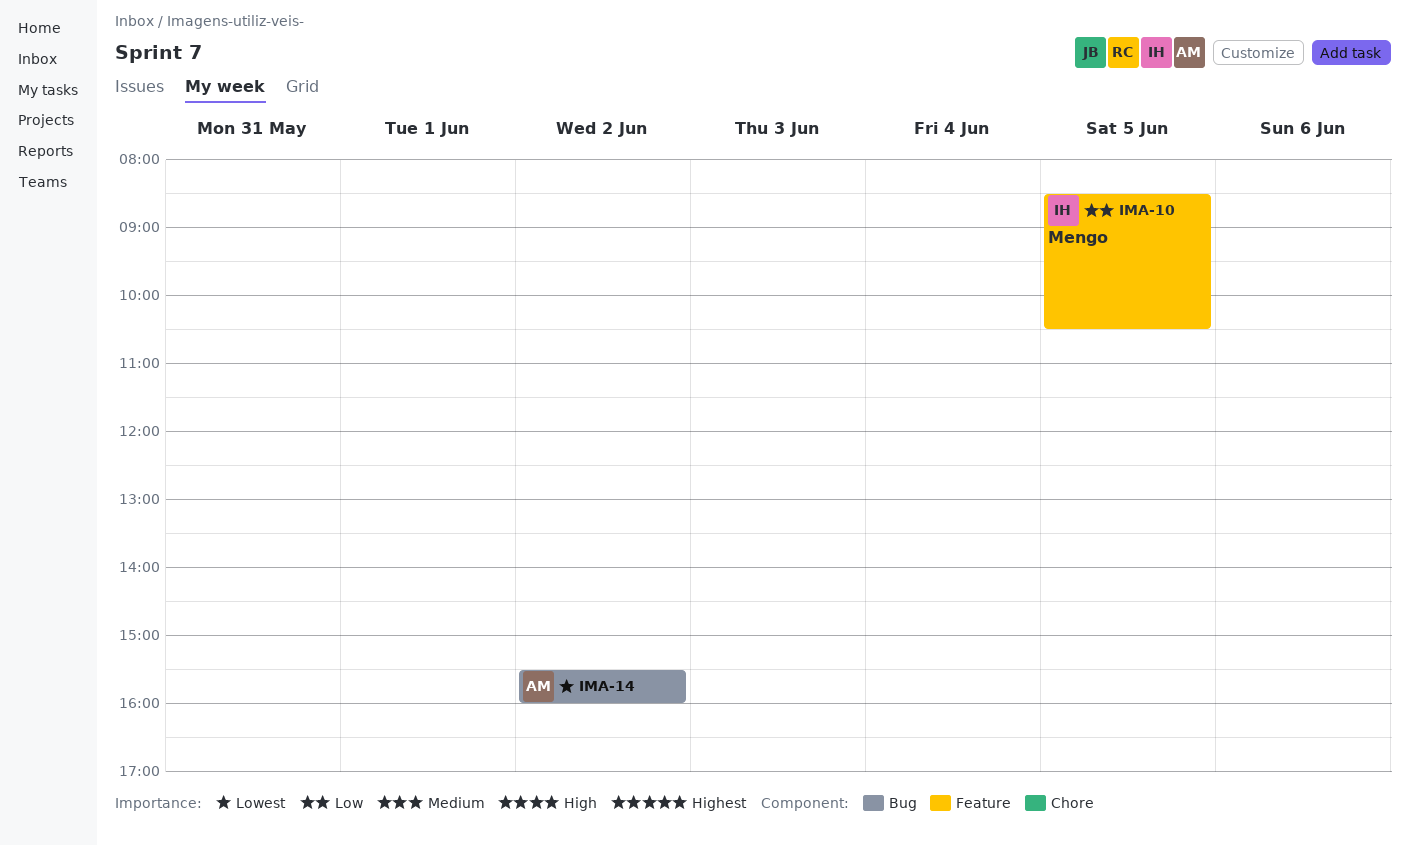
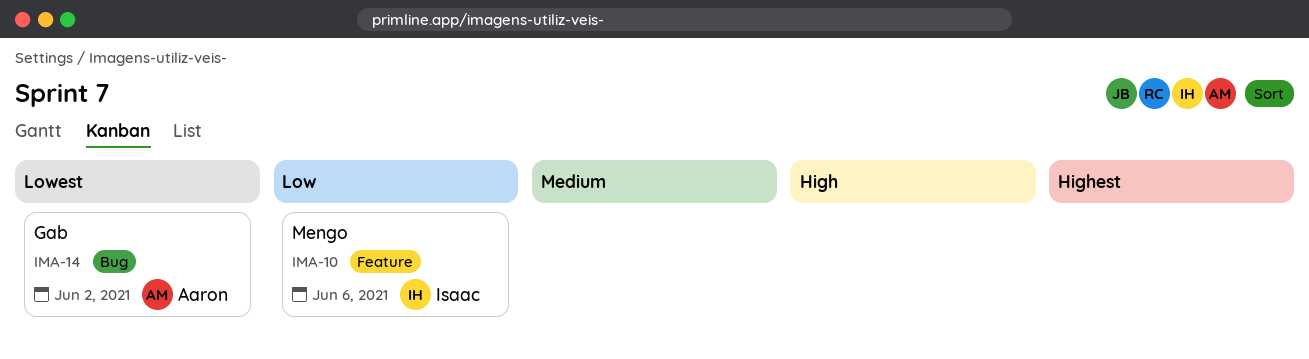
IMA-10, day: Jun 5 -> Jun 6

